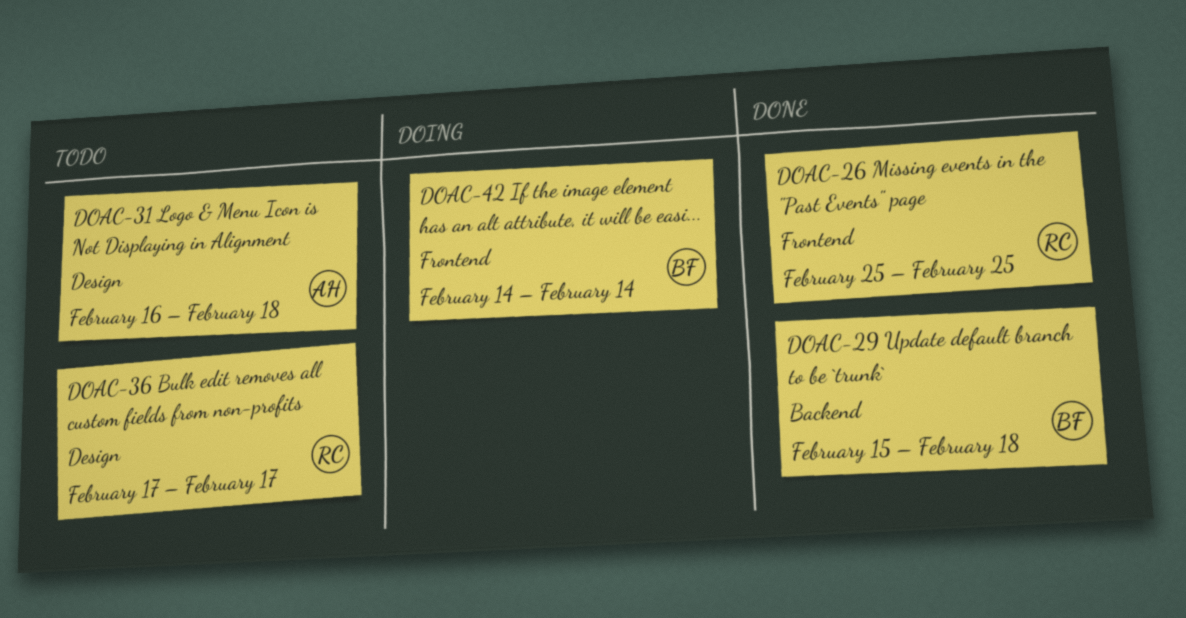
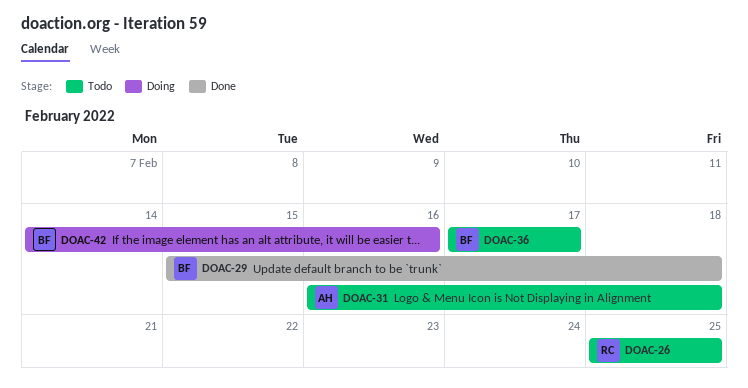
DOAC-26, status: Done -> Todo
DOAC-36, owner: RC -> BF
DOAC-42, due: Feb 14 -> Feb 16

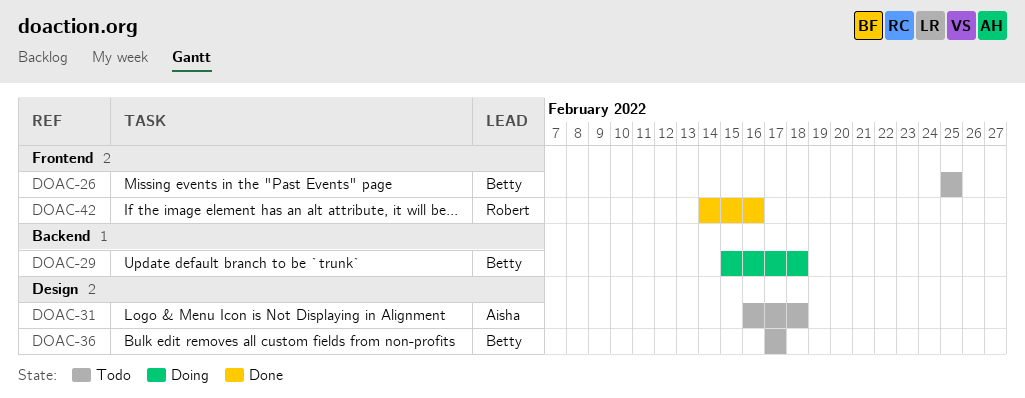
DOAC-26, owner: Robert -> Betty
DOAC-29, status: Done -> Doing
DOAC-42, status: Doing -> Done
DOAC-42, owner: Betty -> Robert

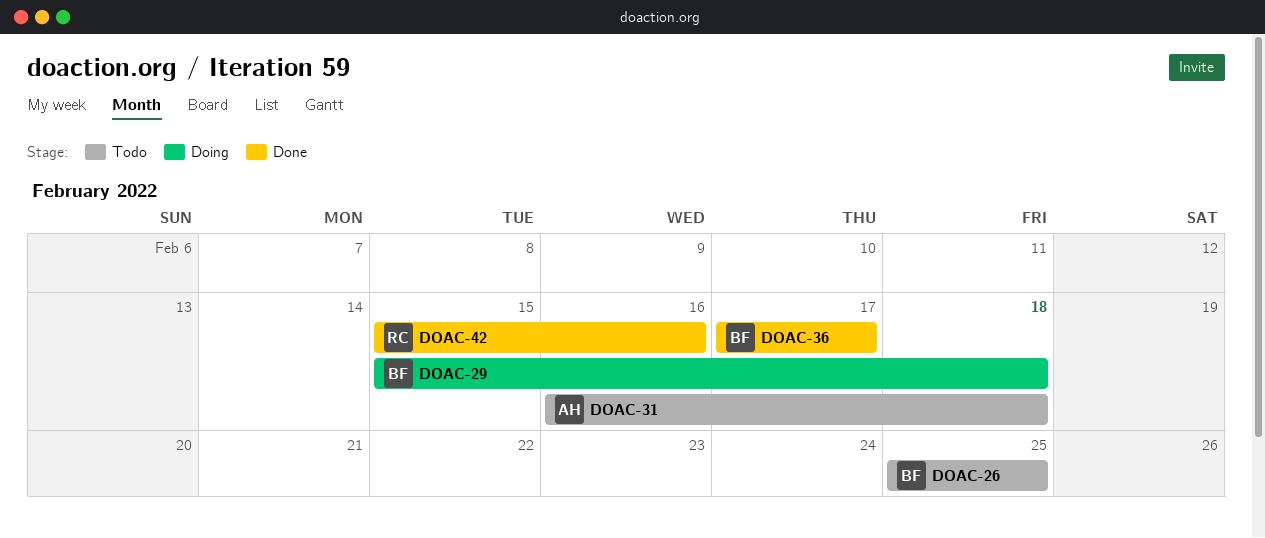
DOAC-36, status: Todo -> Done
DOAC-42, start: Feb 14 -> Feb 15

